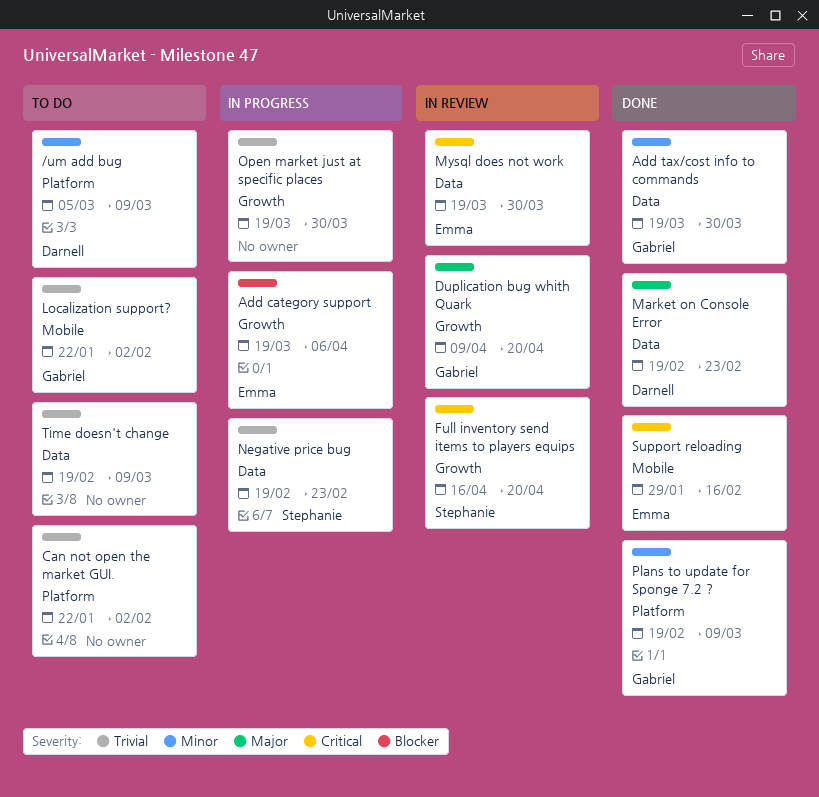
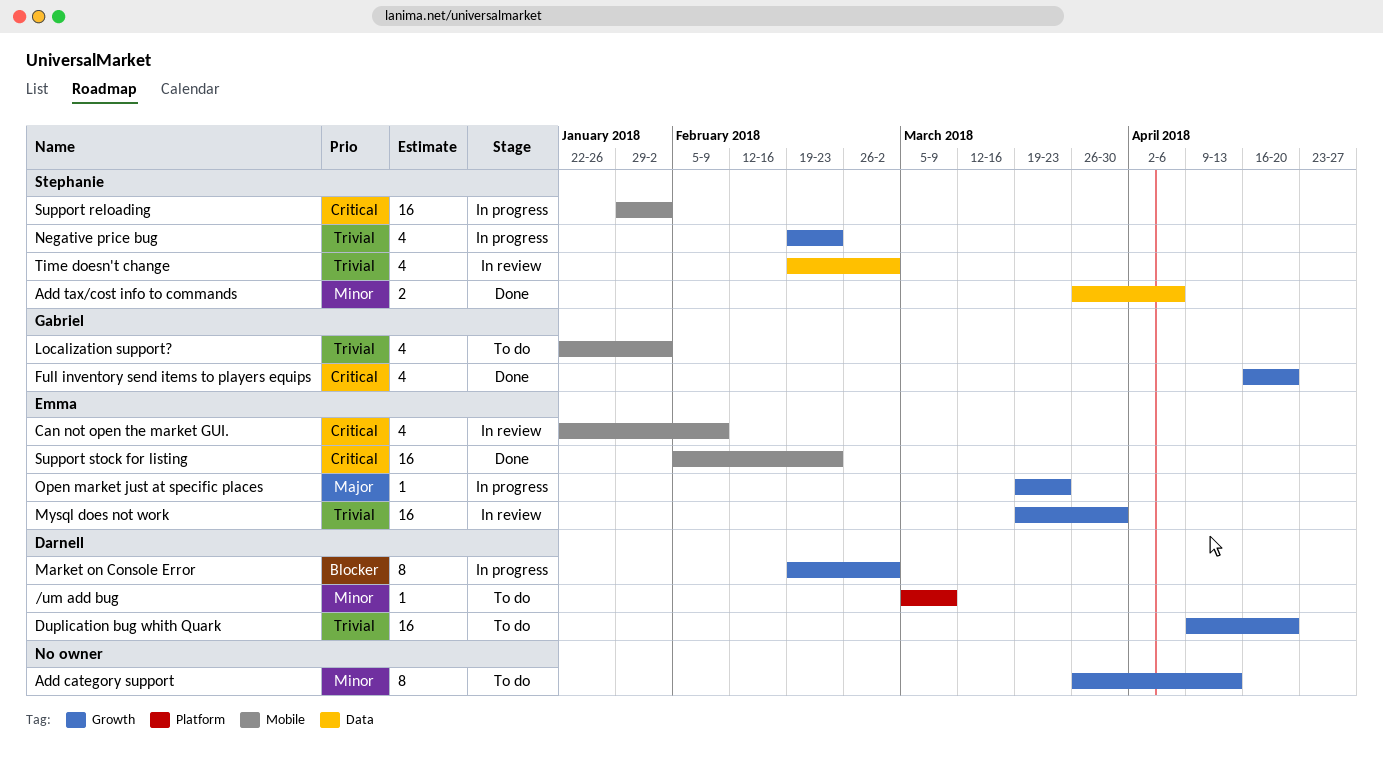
Add category support, status: In progress -> To do
Add category support, owner: Emma -> none
Add category support, priority: Blocker -> Minor
Add category support, start: Mar 19 -> Mar 26
Add category support, due: Apr 6 -> Apr 13
Add tax/cost info to commands, owner: Gabriel -> Stephanie
Add tax/cost info to commands, start: Mar 19 -> Mar 26
Add tax/cost info to commands, due: Mar 30 -> Apr 6
Can not open the market GUI., status: To do -> In review
Can not open the market GUI., owner: none -> Emma
Can not open the market GUI., priority: Trivial -> Critical
Can not open the market GUI., label: Platform -> Mobile
Can not open the market GUI., due: Feb 2 -> Feb 9
Duplication bug whith Quark, status: In review -> To do
Duplication bug whith Quark, owner: Gabriel -> Darnell
Duplication bug whith Quark, priority: Major -> Trivial
Full inventory send items to players equips, status: In review -> Done
Full inventory send items to players equips, owner: Stephanie -> Gabriel
Market on Console Error, status: Done -> In progress
Market on Console Error, priority: Major -> Blocker
Market on Console Error, label: Data -> Growth
Market on Console Error, due: Feb 23 -> Mar 2
Mysql does not work, priority: Critical -> Trivial
Mysql does not work, label: Data -> Growth
Negative price bug, label: Data -> Growth
Open market just at specific places, owner: none -> Emma
Open market just at specific places, priority: Trivial -> Major
Open market just at specific places, due: Mar 30 -> Mar 23
Plans to update for Sponge 7.2 ?: present -> none
Support reloading, status: Done -> In progress
Support reloading, owner: Emma -> Stephanie
Support reloading, due: Feb 16 -> Feb 2
Support stock for listing: none -> present
Time doesn't change, status: To do -> In review
Time doesn't change, owner: none -> Stephanie
Time doesn't change, due: Mar 9 -> Mar 2

